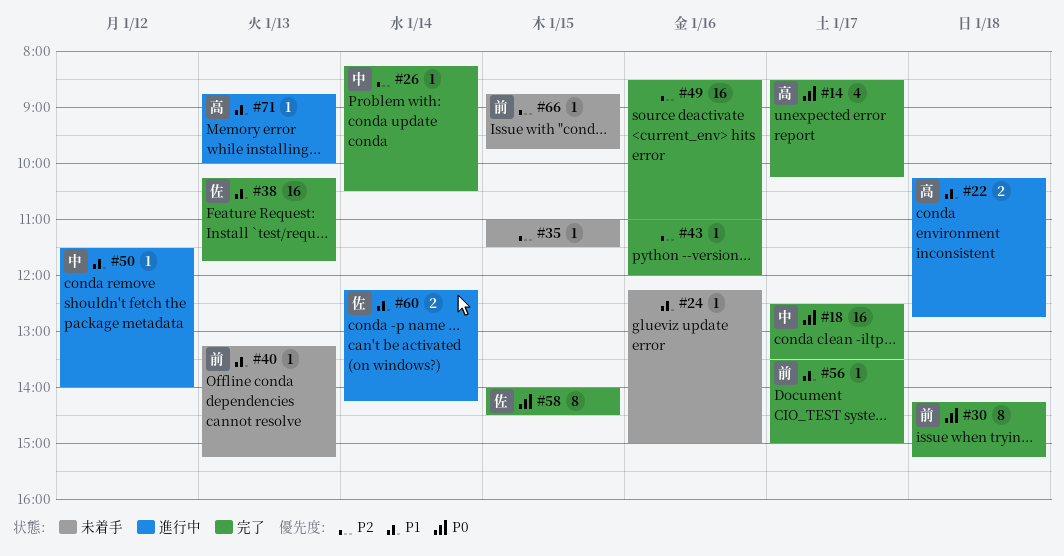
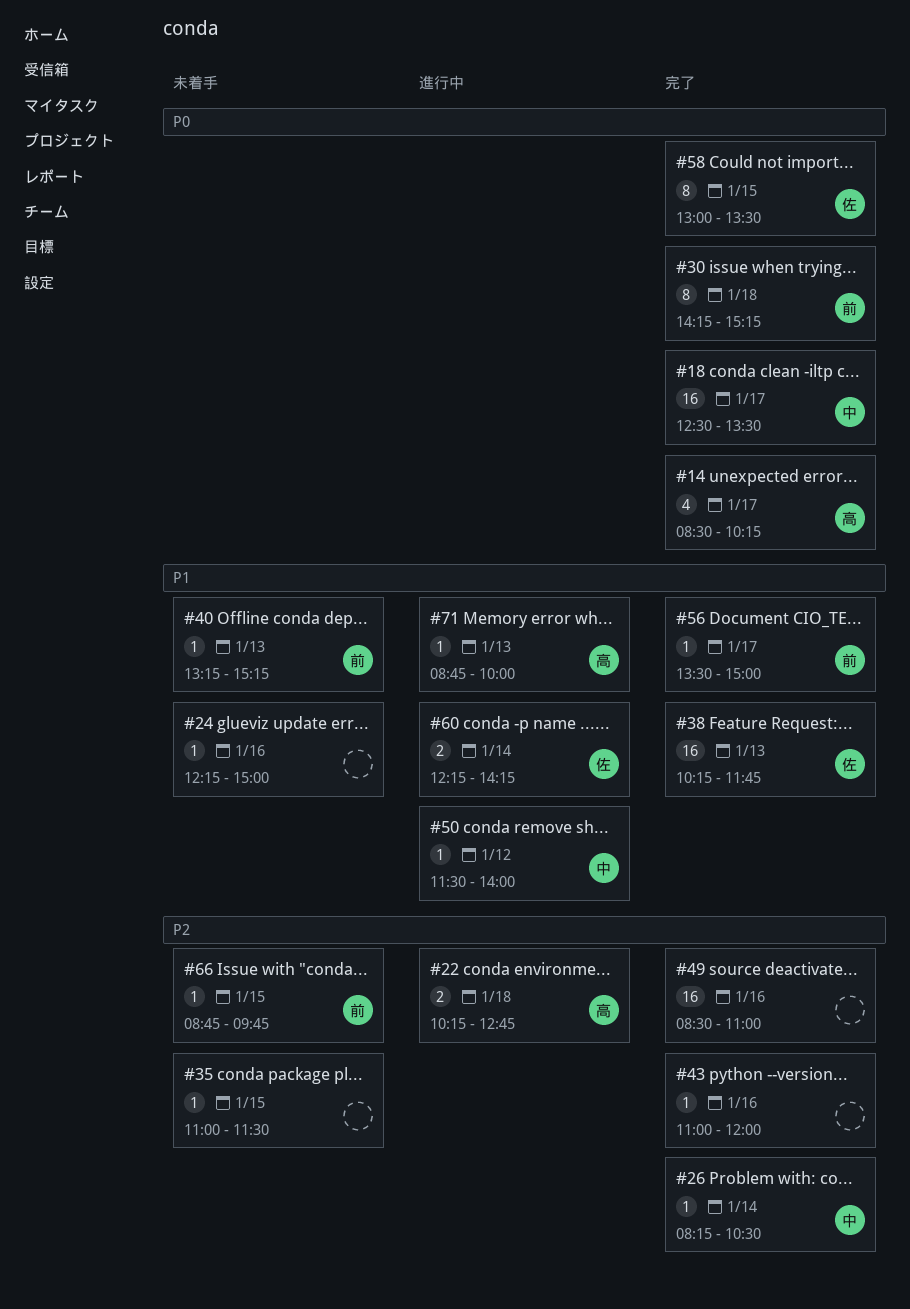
#22, priority: P1 -> P2
#58, begins: 14:00 -> 13:00
#58, ends: 14:30 -> 13:30

